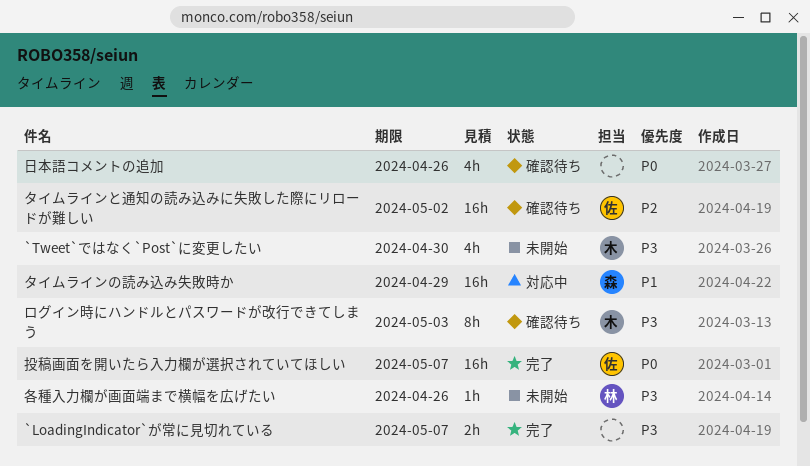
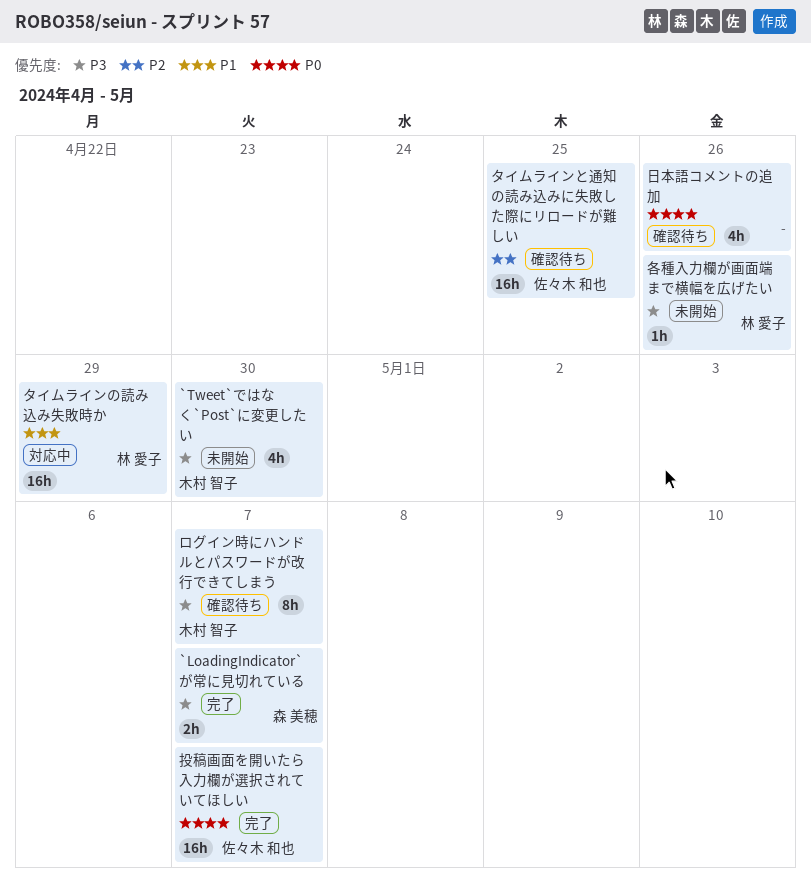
`LoadingIndicator`が常に見切れている, owner: none -> 森 美穂
タイムラインと通知の読み込みに失敗した際にリロードが難しい, due: May 2 -> Apr 25
タイムラインの読み込み失敗時か, owner: 森 美穂 -> 林 愛子
ログイン時にハンドルとパスワードが改行できてしまう, due: May 3 -> May 7

